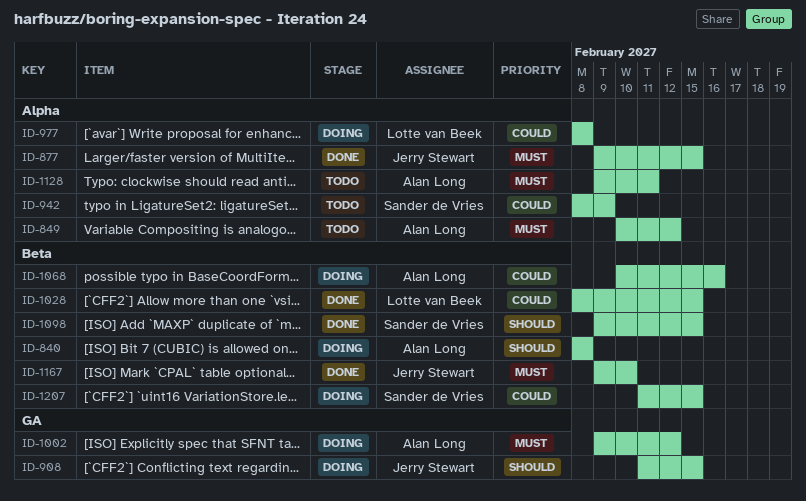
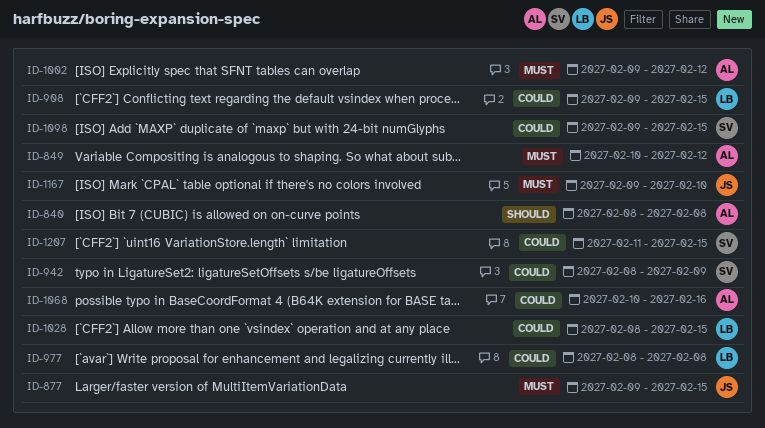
ID-908, owner: Jerry Stewart -> Lotte van Beek
ID-908, priority: Should -> Could
ID-908, start: Feb 11 -> Feb 9
ID-1098, priority: Should -> Could
ID-1128: present -> none

